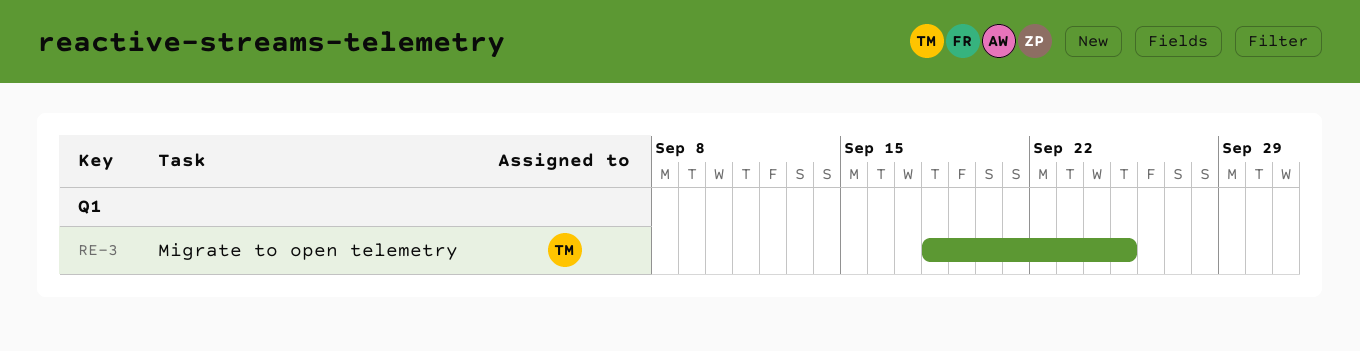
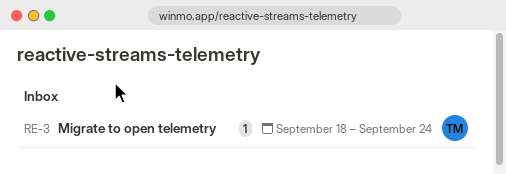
RE-3, due: Sep 25 -> Sep 24

